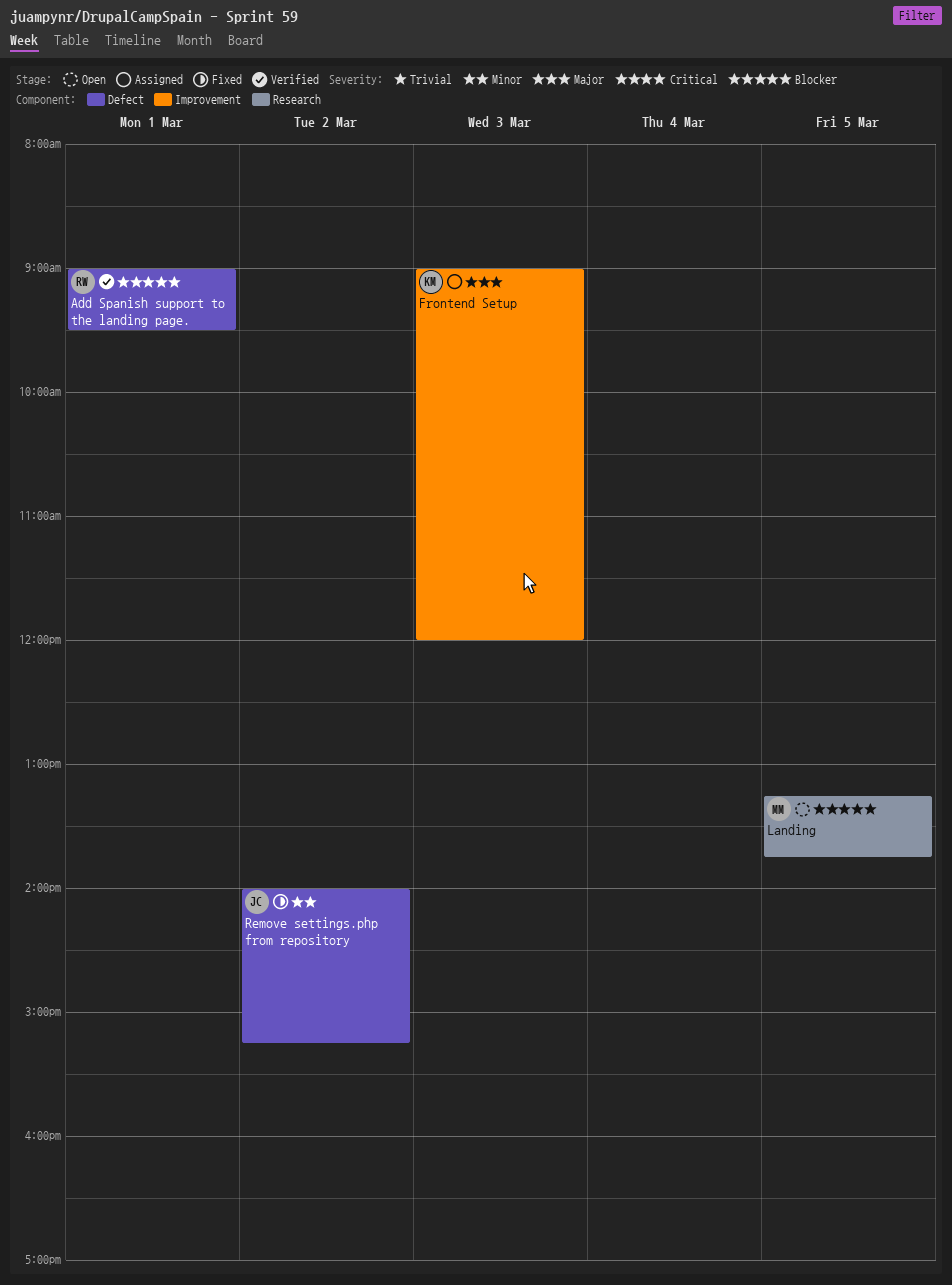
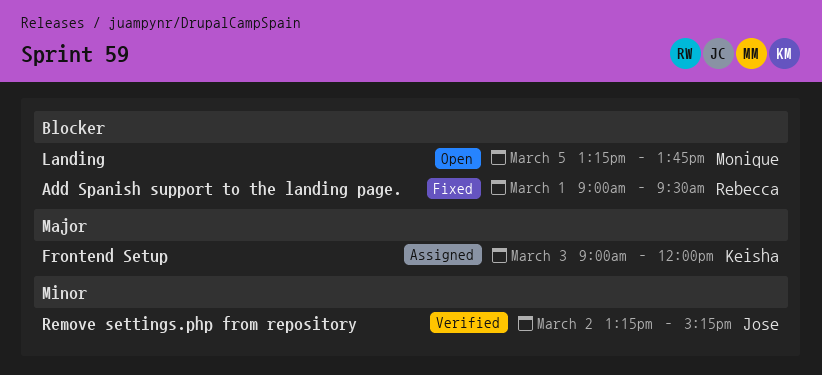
Add Spanish support to the landing page., status: Verified -> Fixed
Remove settings.php from repository, status: Fixed -> Verified
Remove settings.php from repository, begins: 14:00 -> 13:15

